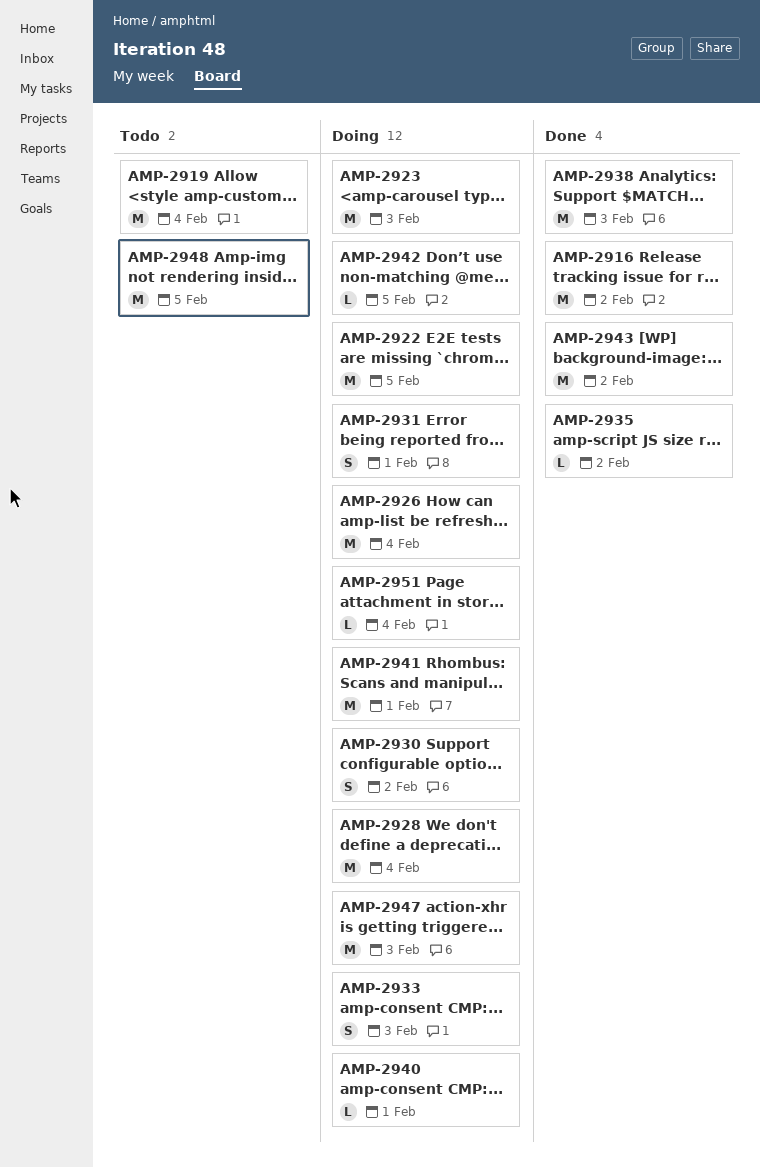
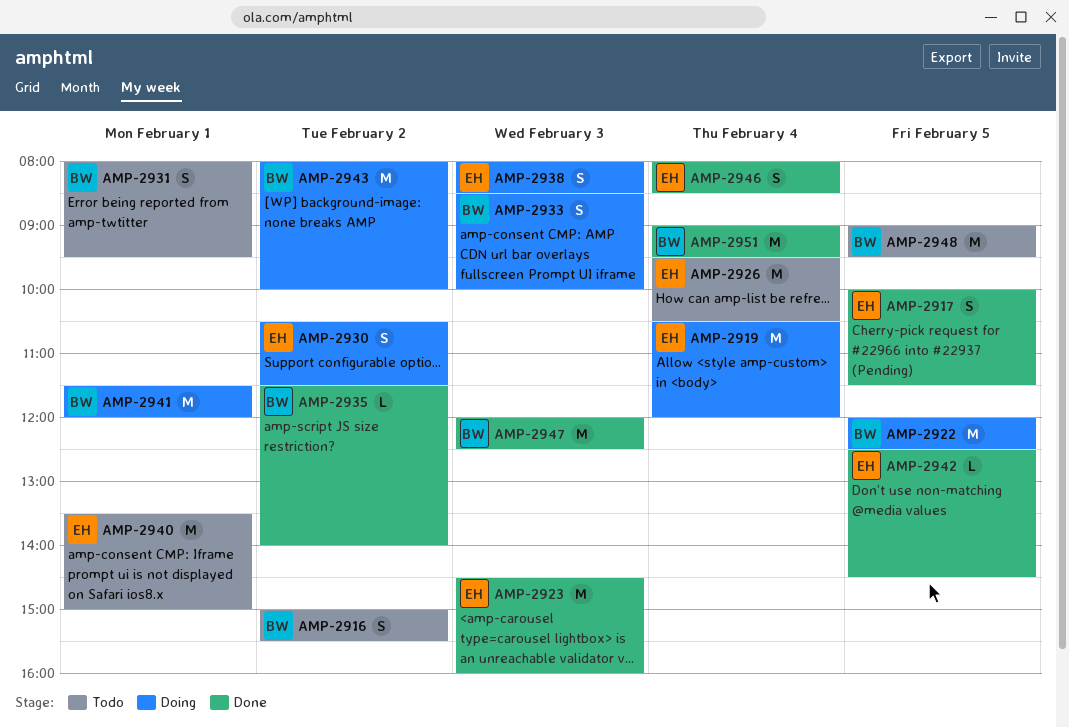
AMP-2916, status: Done -> Todo
AMP-2916, estimate: M -> S
AMP-2917: none -> present
AMP-2919, status: Todo -> Doing
AMP-2923, status: Doing -> Done
AMP-2926, status: Doing -> Todo
AMP-2928: present -> none
AMP-2931, status: Doing -> Todo
AMP-2938, status: Done -> Doing
AMP-2938, estimate: M -> S
AMP-2940, status: Doing -> Todo
AMP-2940, estimate: L -> M
AMP-2942, status: Doing -> Done
AMP-2943, status: Done -> Doing
AMP-2946: none -> present
AMP-2947, status: Doing -> Done
AMP-2951, status: Doing -> Done
AMP-2951, estimate: L -> M

